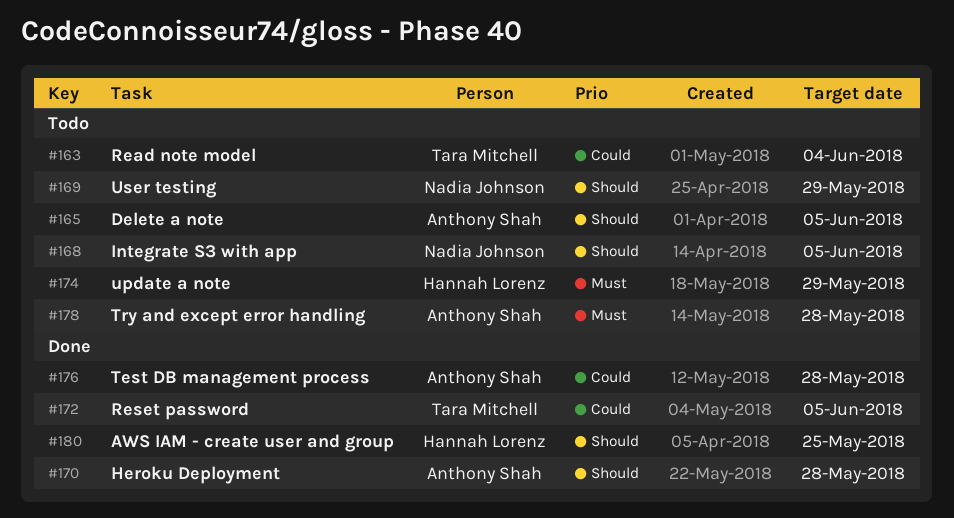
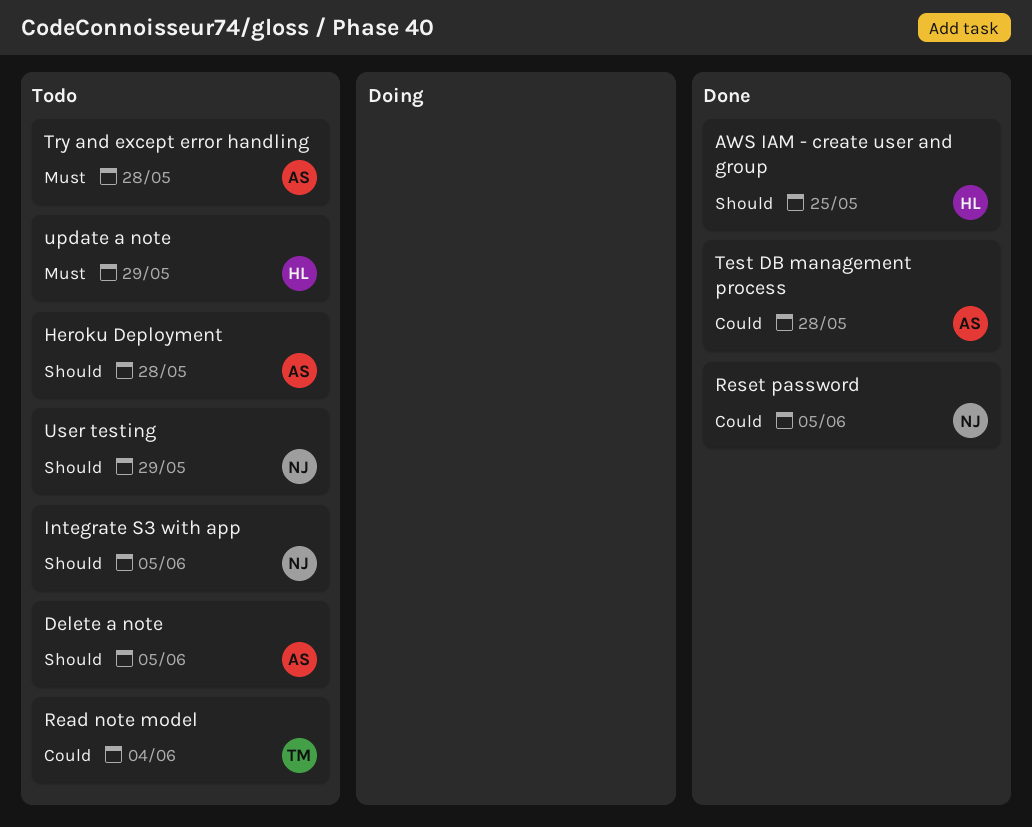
Heroku Deployment, status: Done -> Todo
Reset password, owner: Tara Mitchell -> Nadia Johnson

